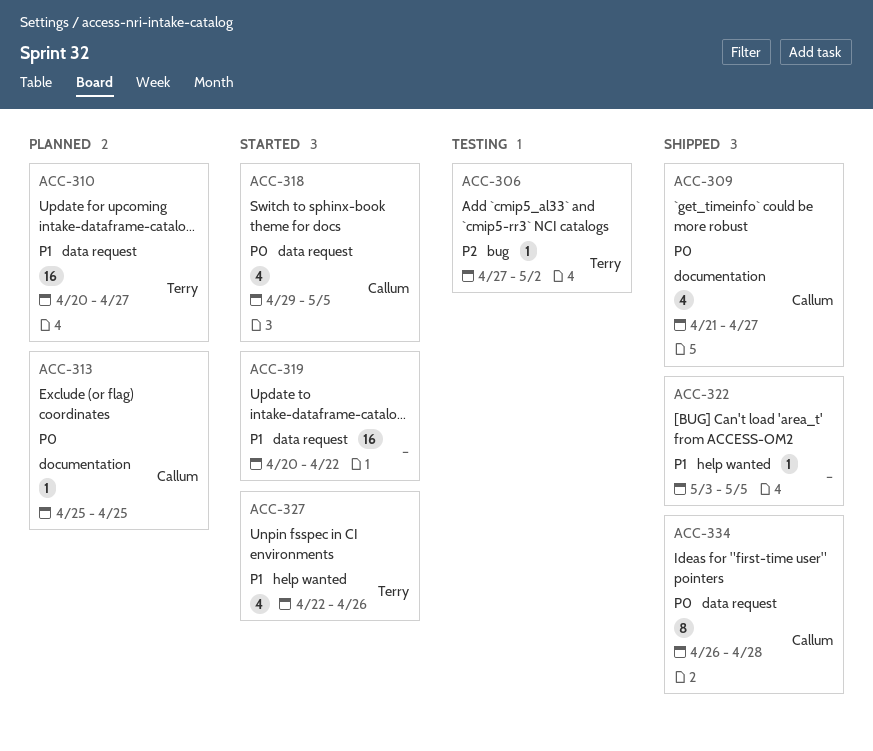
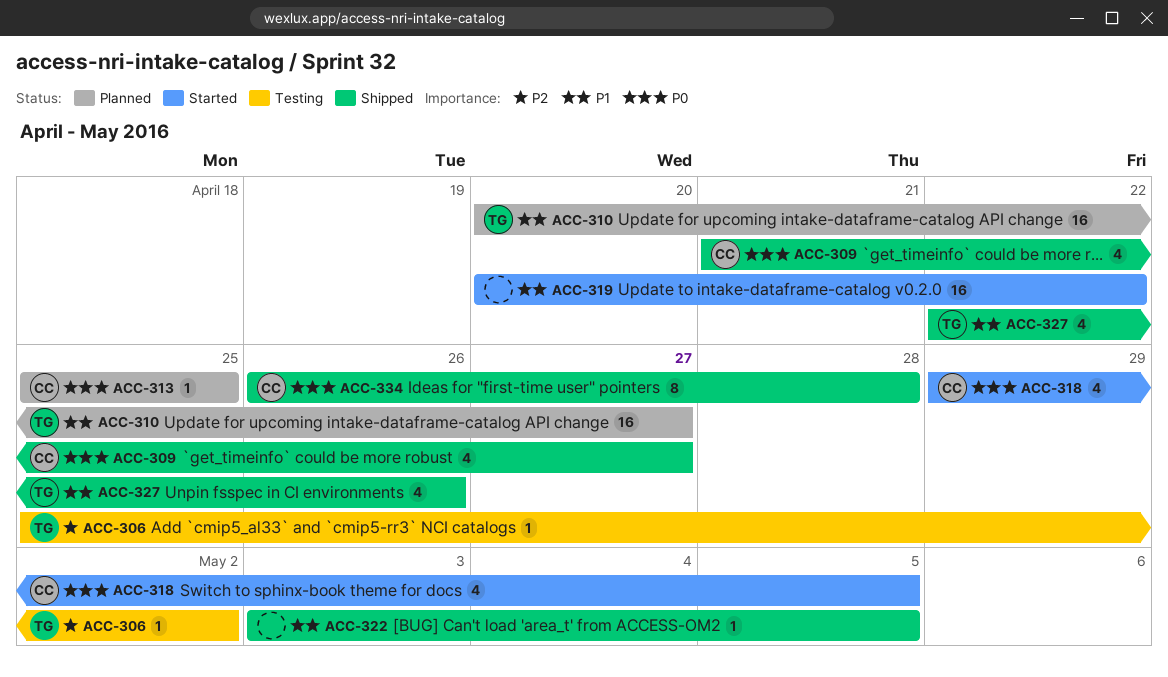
ACC-306, start: Apr 27 -> Apr 25
ACC-327, status: Started -> Shipped

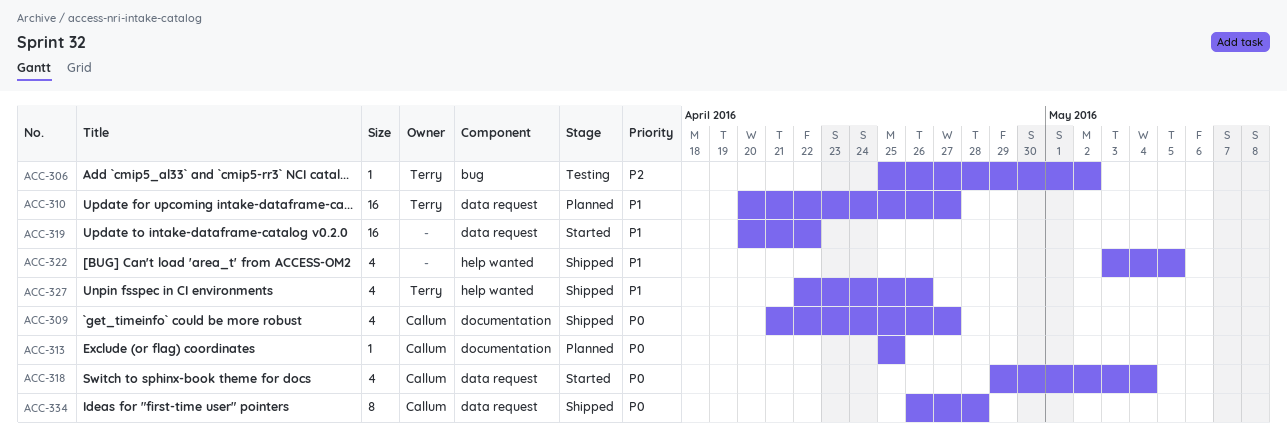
ACC-318, due: May 5 -> May 4
ACC-322, estimate: 1 -> 4

